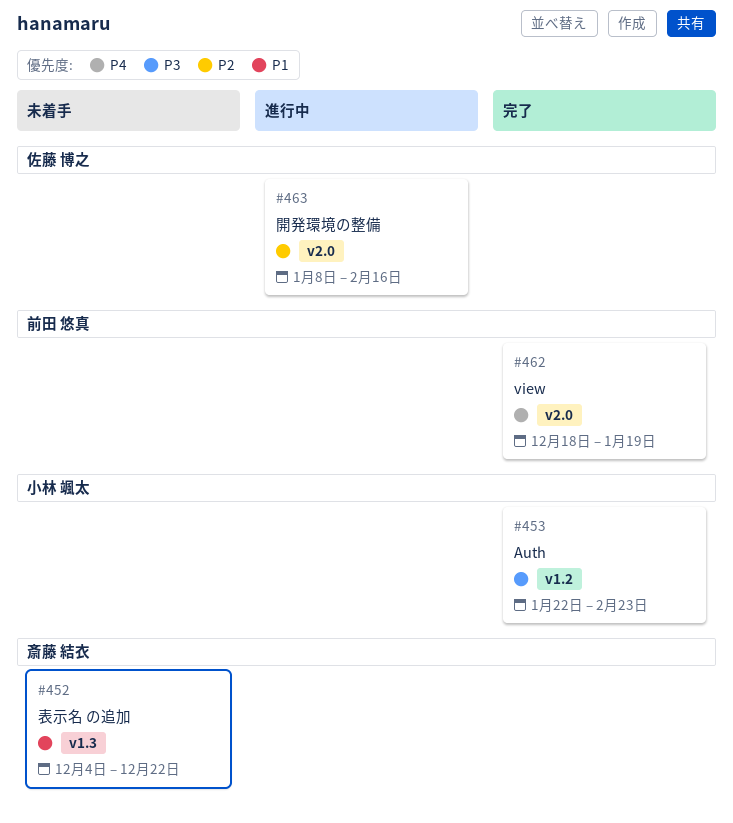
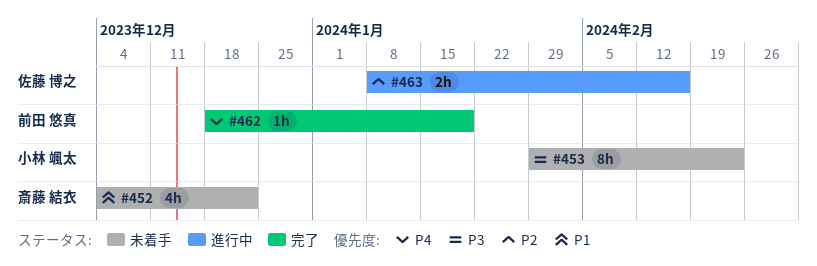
#453, status: 完了 -> 未着手
#453, start: Jan 22 -> Jan 29

